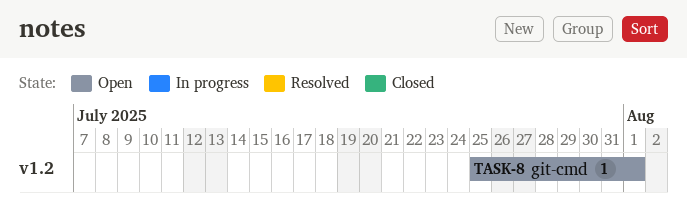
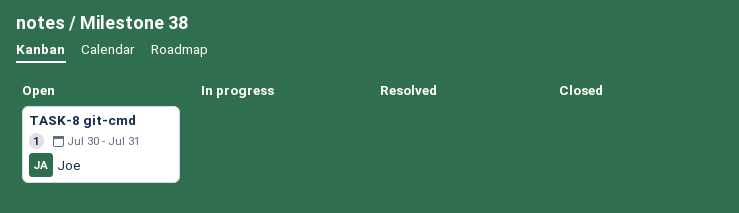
TASK-8, start: Jul 25 -> Jul 30
TASK-8, due: Aug 1 -> Jul 31

